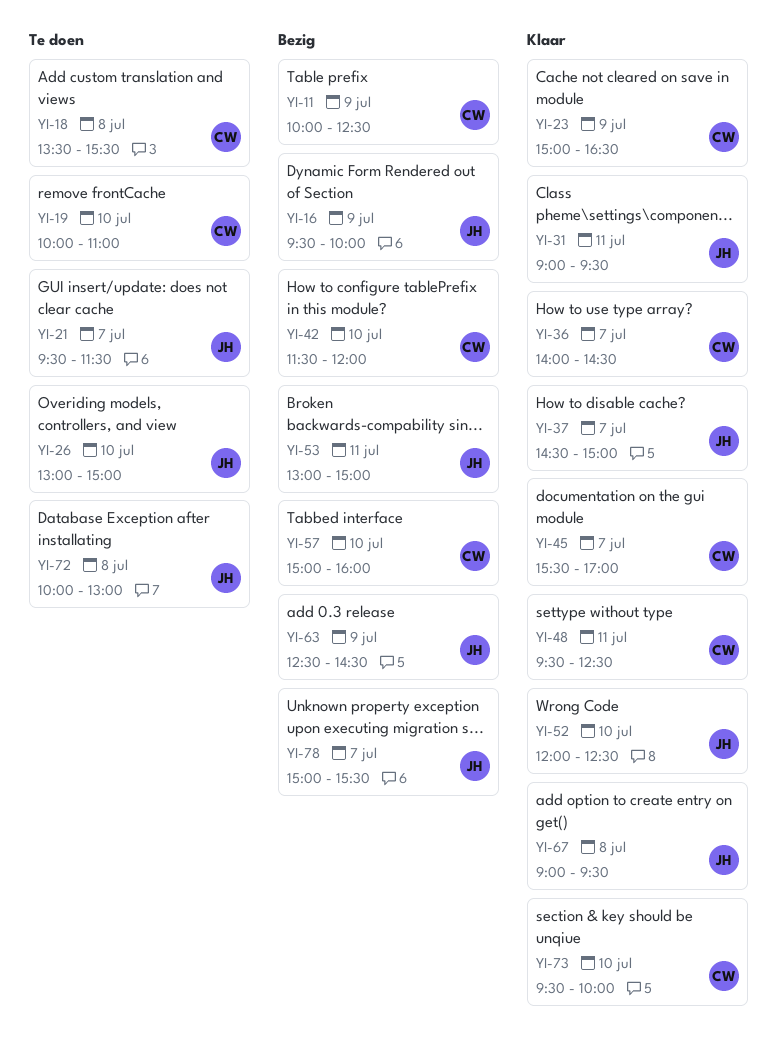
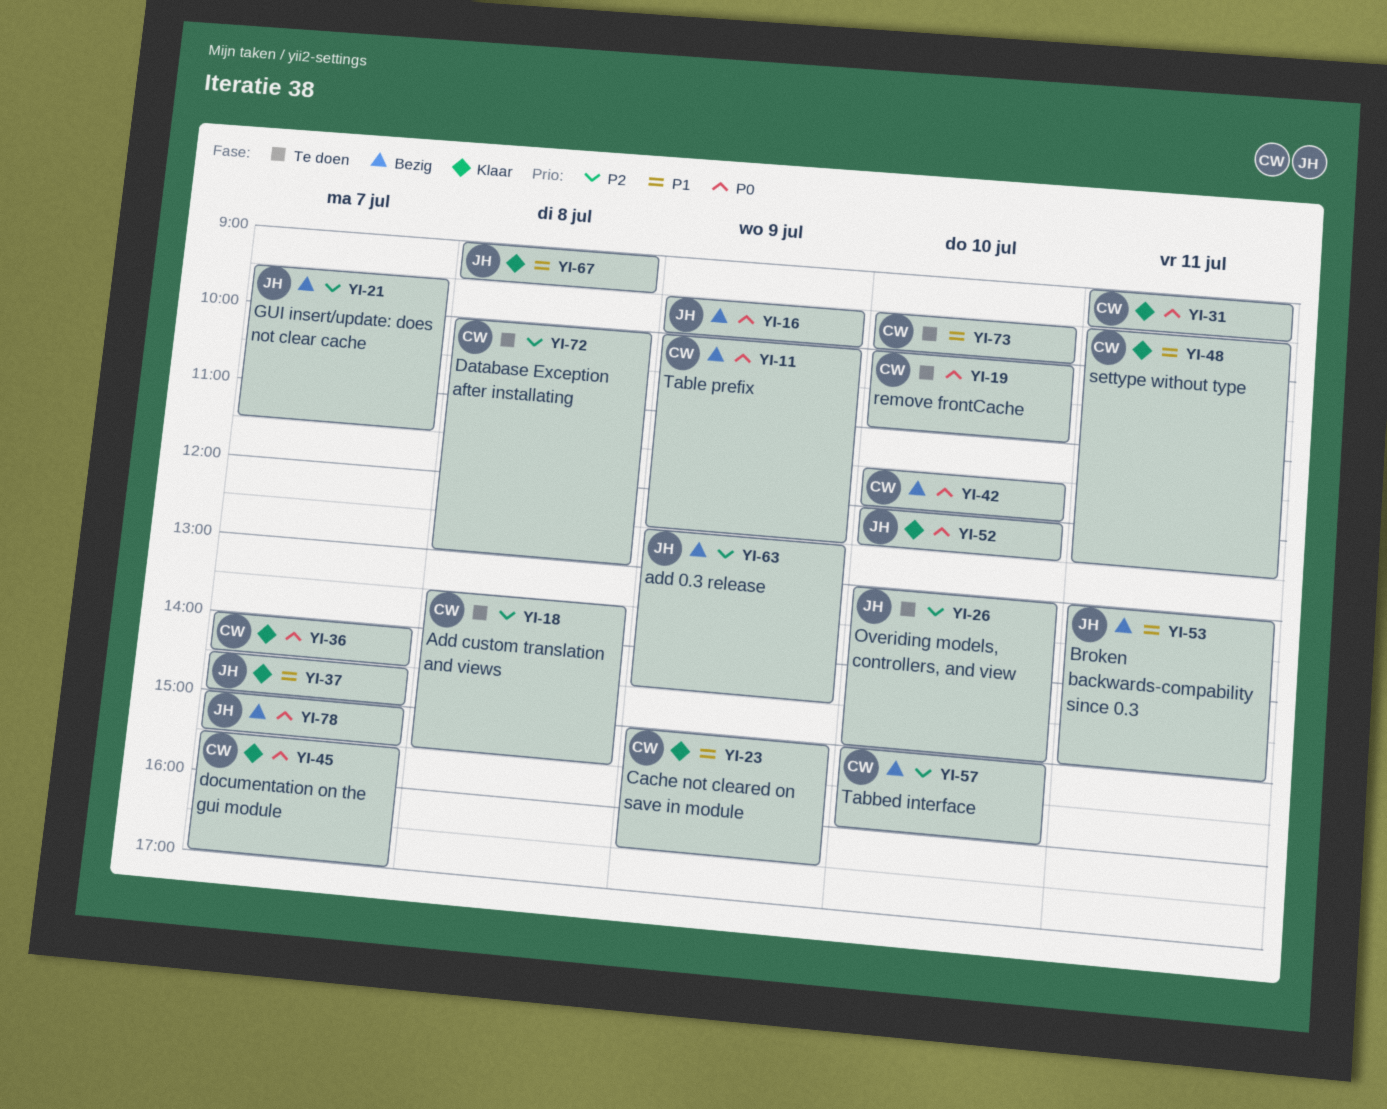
YI-21, status: Te doen -> Bezig
YI-31, owner: JH -> CW
YI-72, owner: JH -> CW
YI-73, status: Klaar -> Te doen

